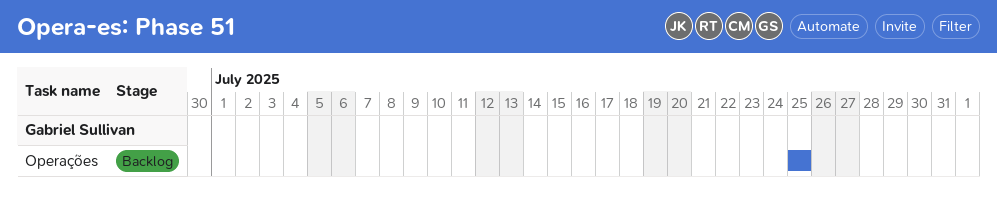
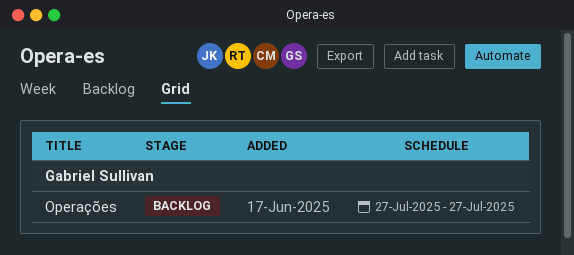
Operações, start: Jul 25 -> Jul 27
Operações, due: Jul 25 -> Jul 27

